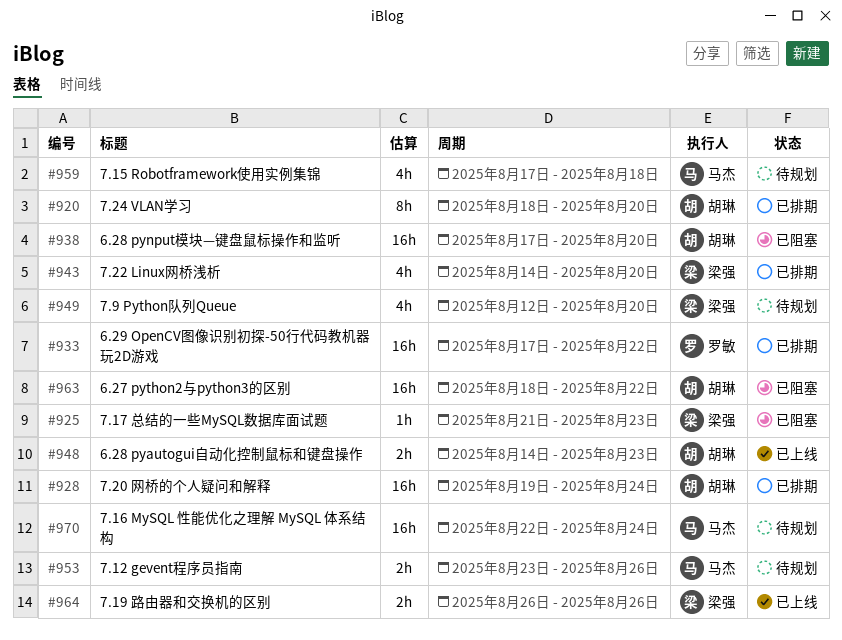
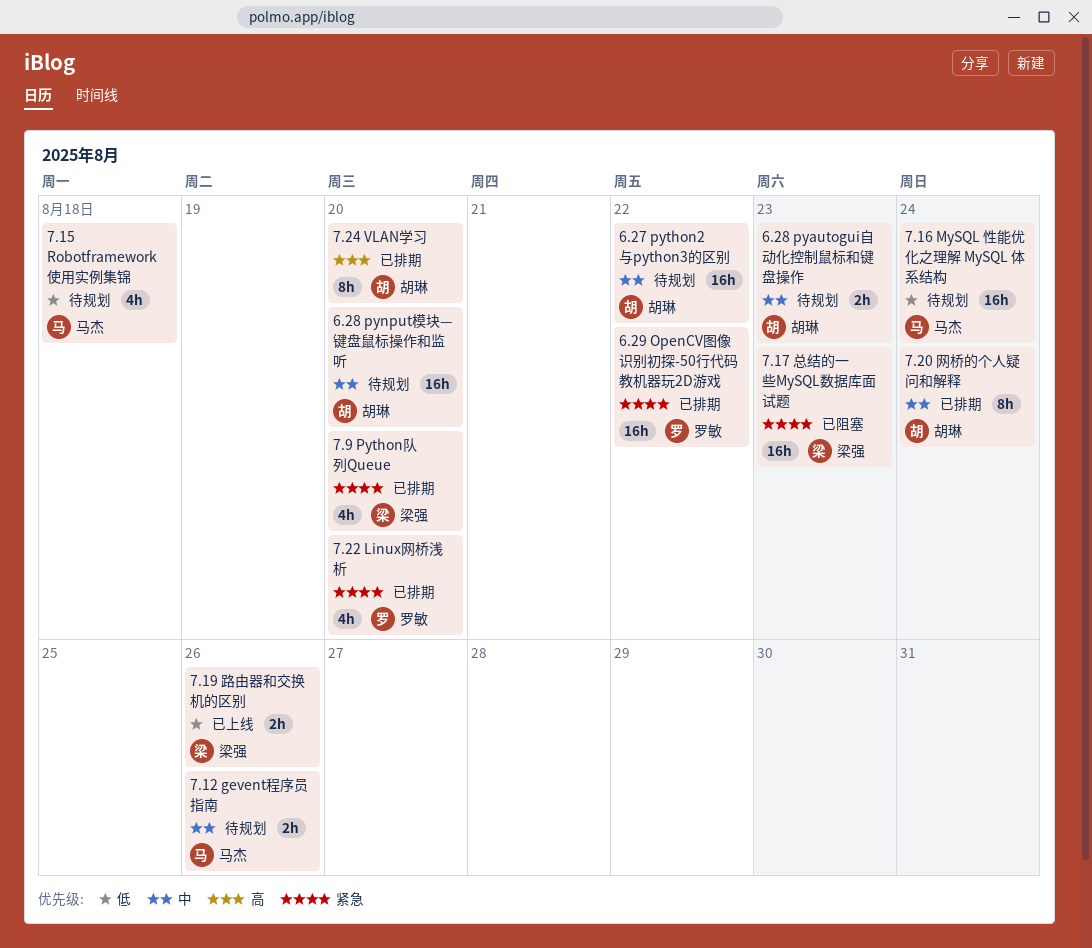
6.27 python2与python3的区别, status: 已阻塞 -> 待规划
6.28 pyautogui自动化控制鼠标和键盘操作, status: 已上线 -> 待规划
6.28 pynput模块—键盘鼠标操作和监听, status: 已阻塞 -> 待规划
7.17 总结的一些MySQL数据库面试题, estimate: 1h -> 16h
7.20 网桥的个人疑问和解释, estimate: 16h -> 8h
7.22 Linux网桥浅析, owner: 梁强 -> 罗敏
7.9 Python队列Queue, status: 待规划 -> 已排期

